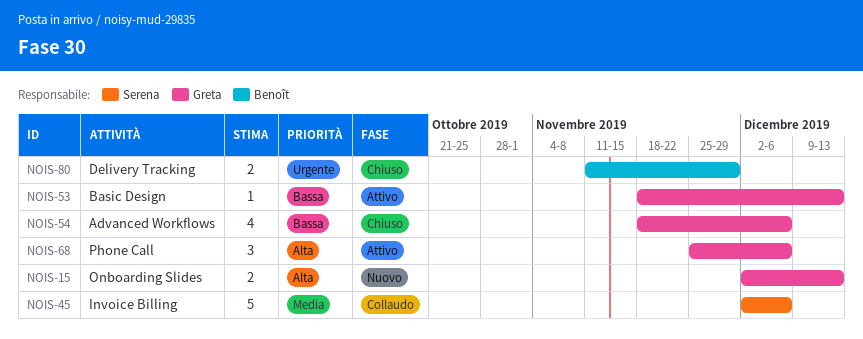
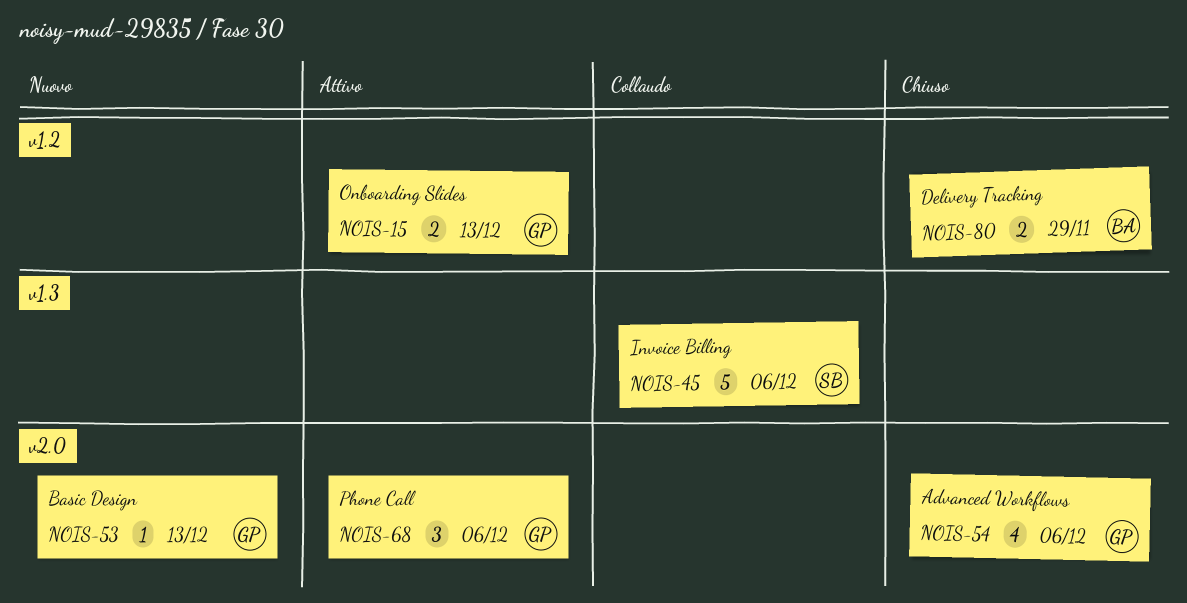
NOIS-15, status: Nuovo -> Attivo
NOIS-53, status: Attivo -> Nuovo

